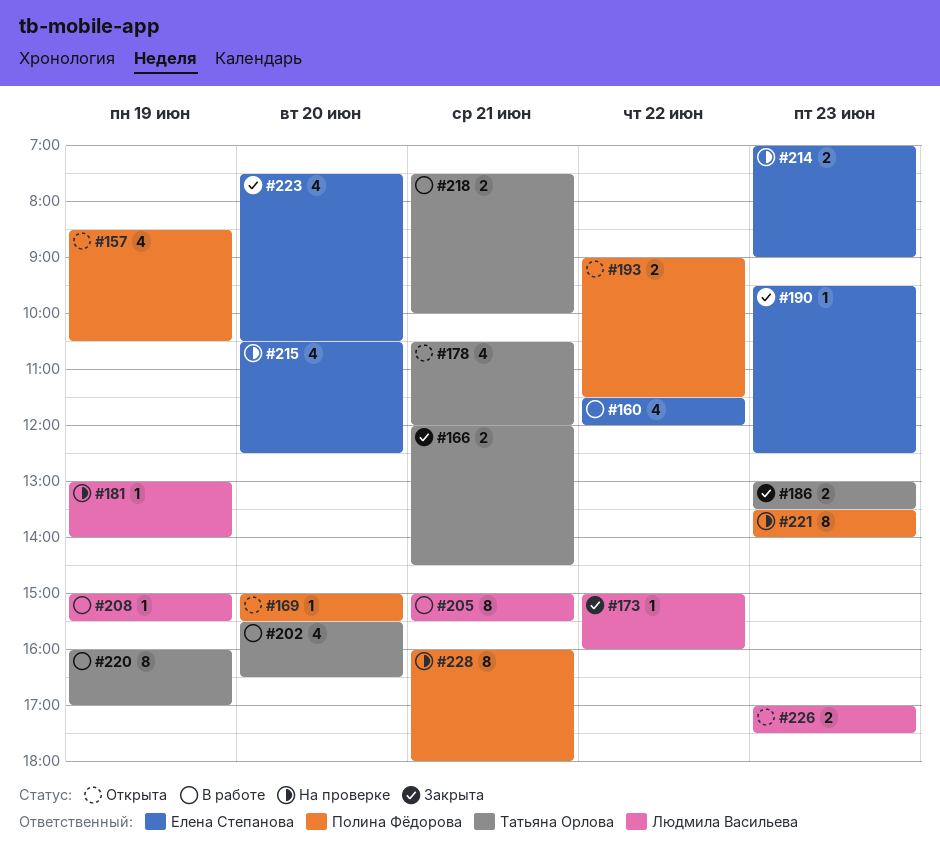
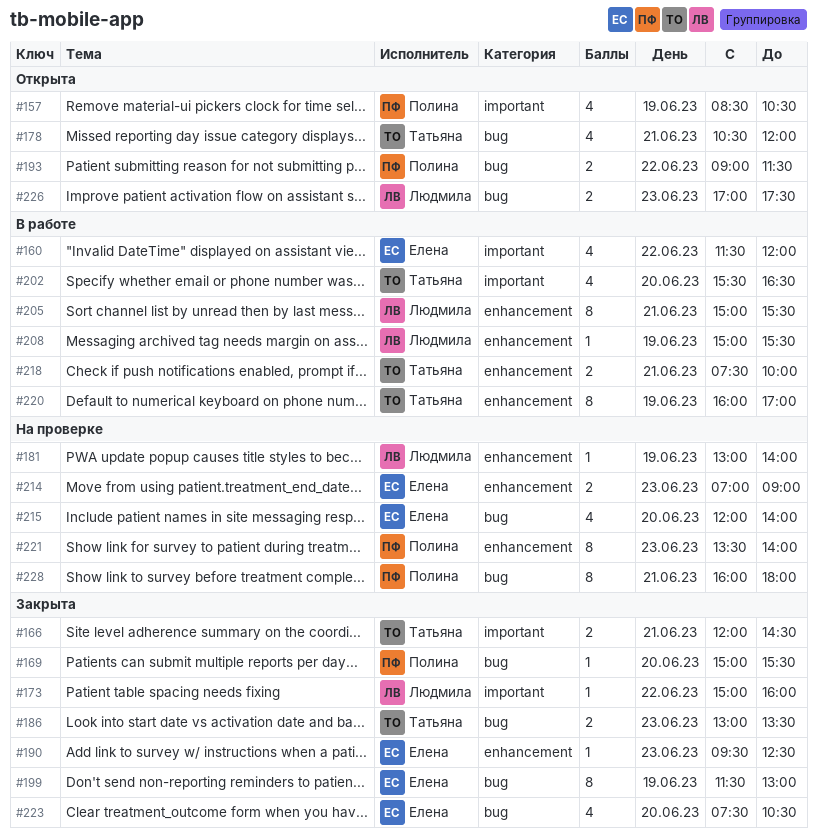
#169, status: Открыта -> Закрыта
#199: none -> present
#215, begins: 10:30 -> 12:00
#215, ends: 12:30 -> 14:00

